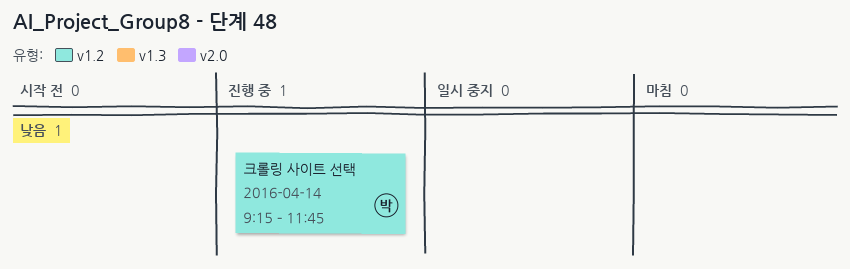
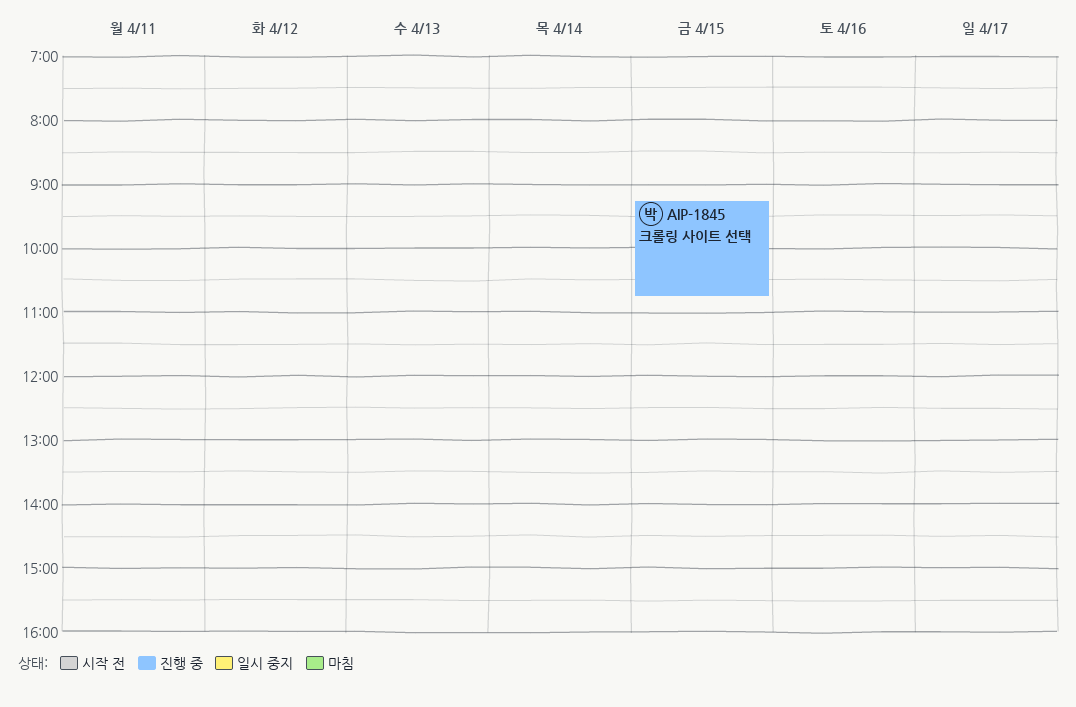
크롤링 사이트 선택, day: Apr 14 -> Apr 15
크롤링 사이트 선택, ends: 11:45 -> 10:45

